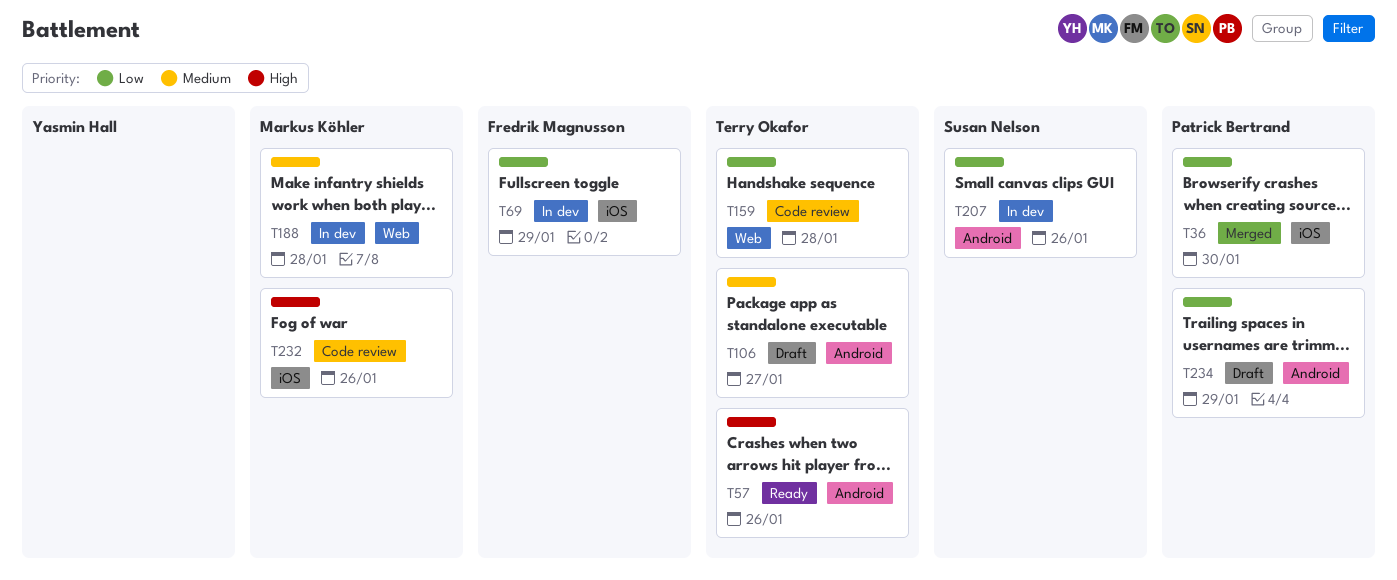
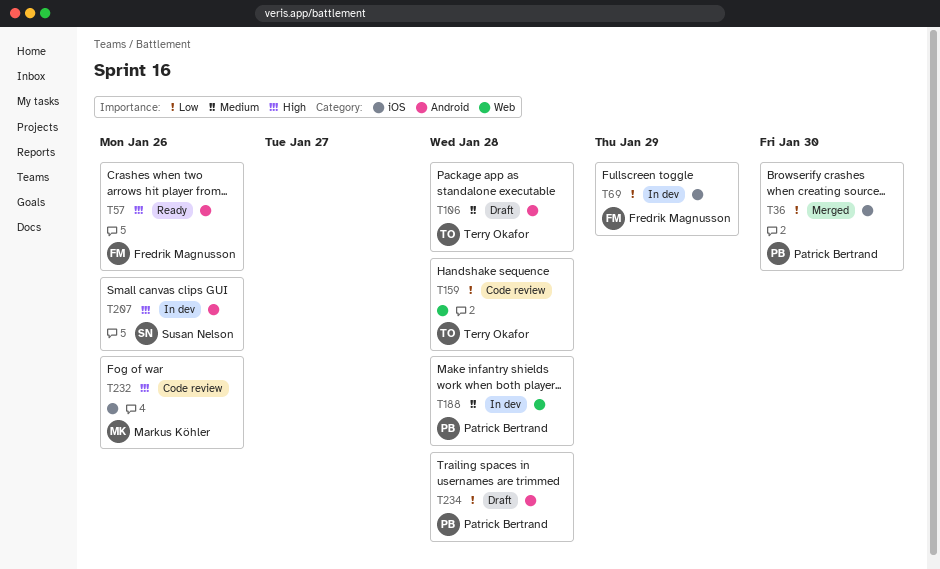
T57, owner: Terry Okafor -> Fredrik Magnusson
T106, due: Jan 27 -> Jan 28
T188, owner: Markus Köhler -> Patrick Bertrand
T207, priority: Low -> High
T234, due: Jan 29 -> Jan 28

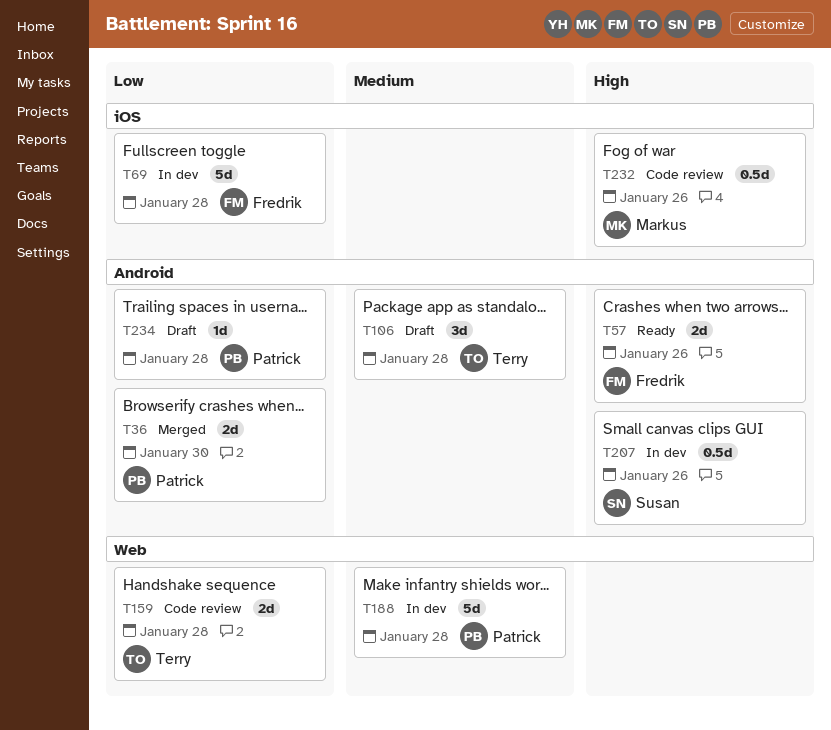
T36, label: iOS -> Android
T69, due: Jan 29 -> Jan 28

